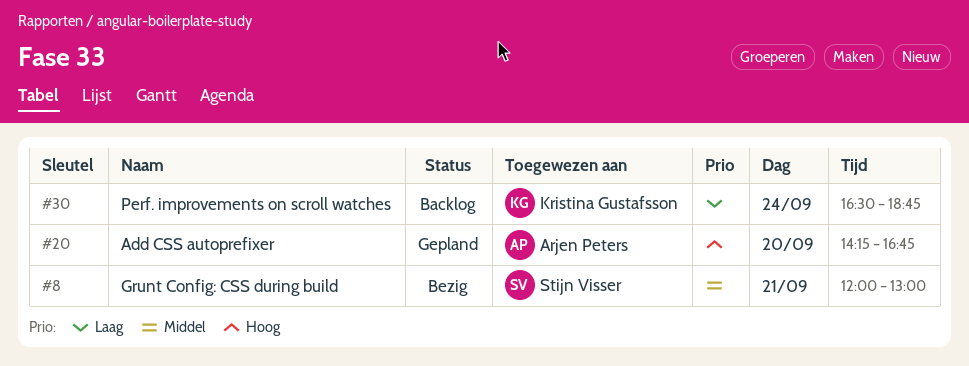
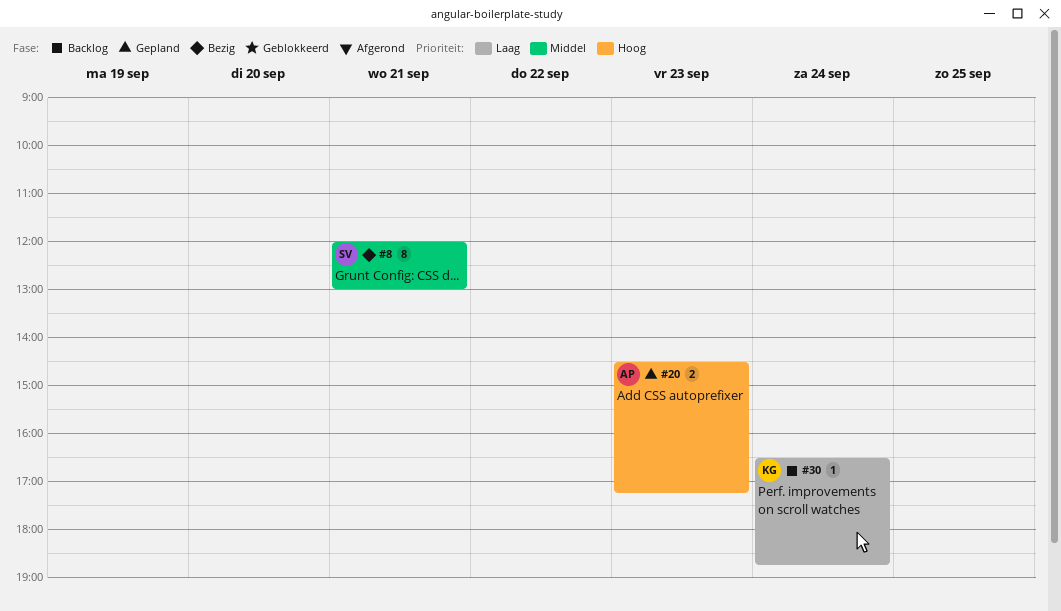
#20, day: Sep 20 -> Sep 23
#20, begins: 14:15 -> 14:30
#20, ends: 16:45 -> 17:15

